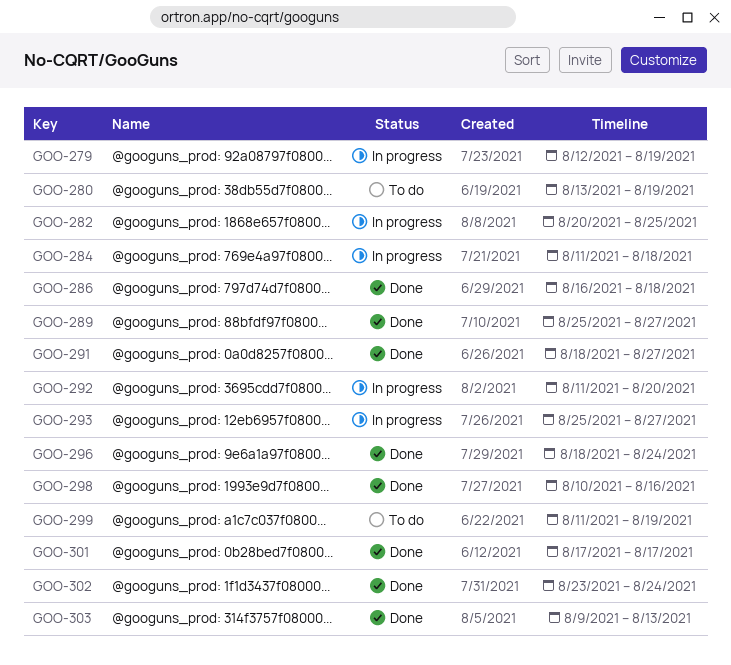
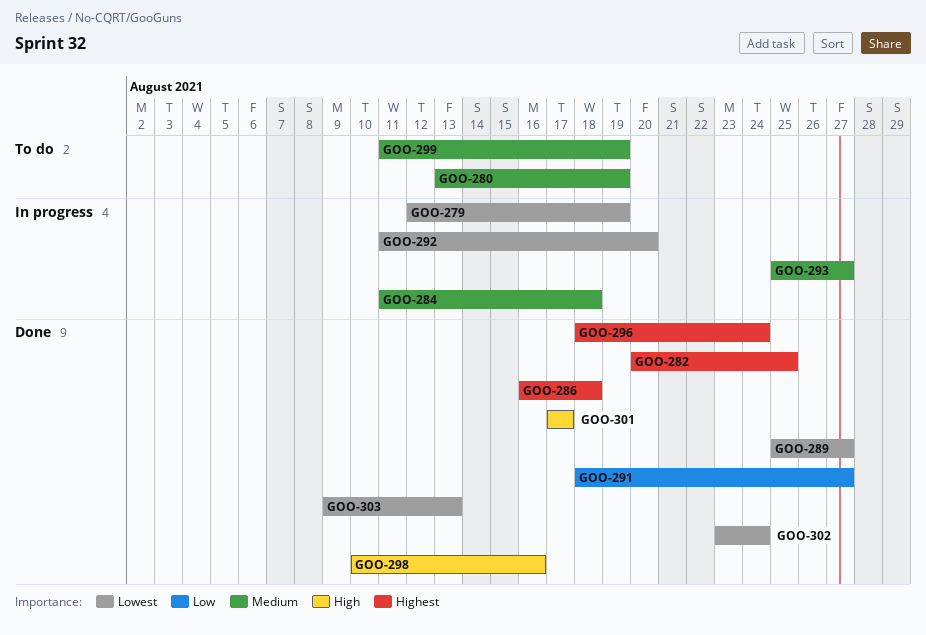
GOO-282, status: In progress -> Done

